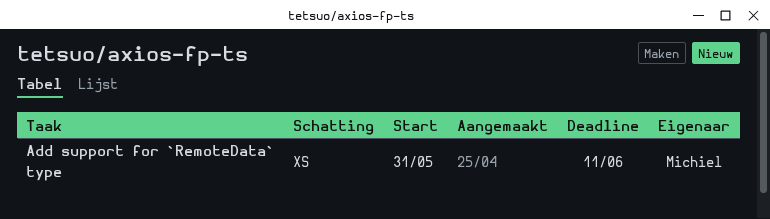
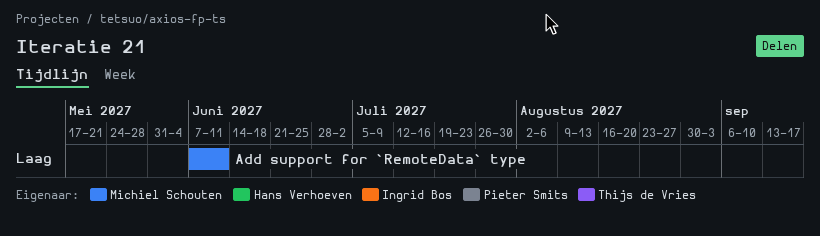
Add support for `RemoteData` type, start: May 31 -> Jun 7

